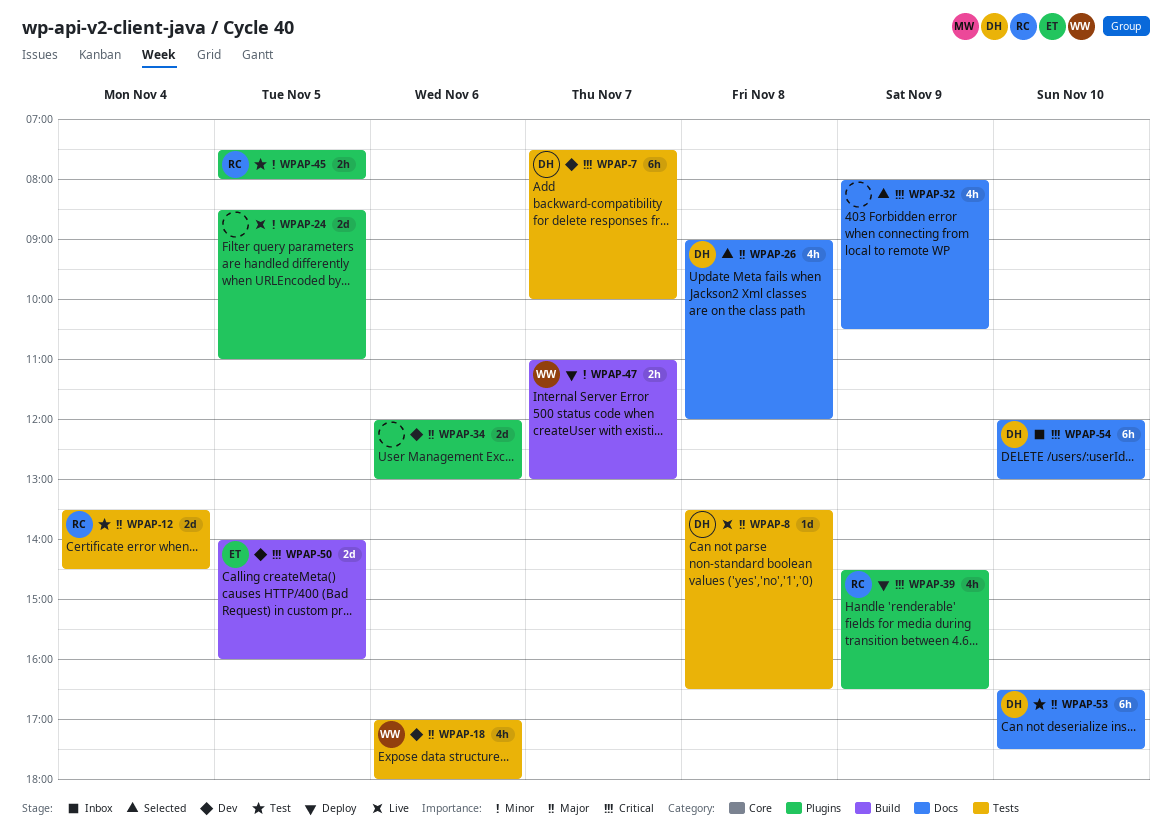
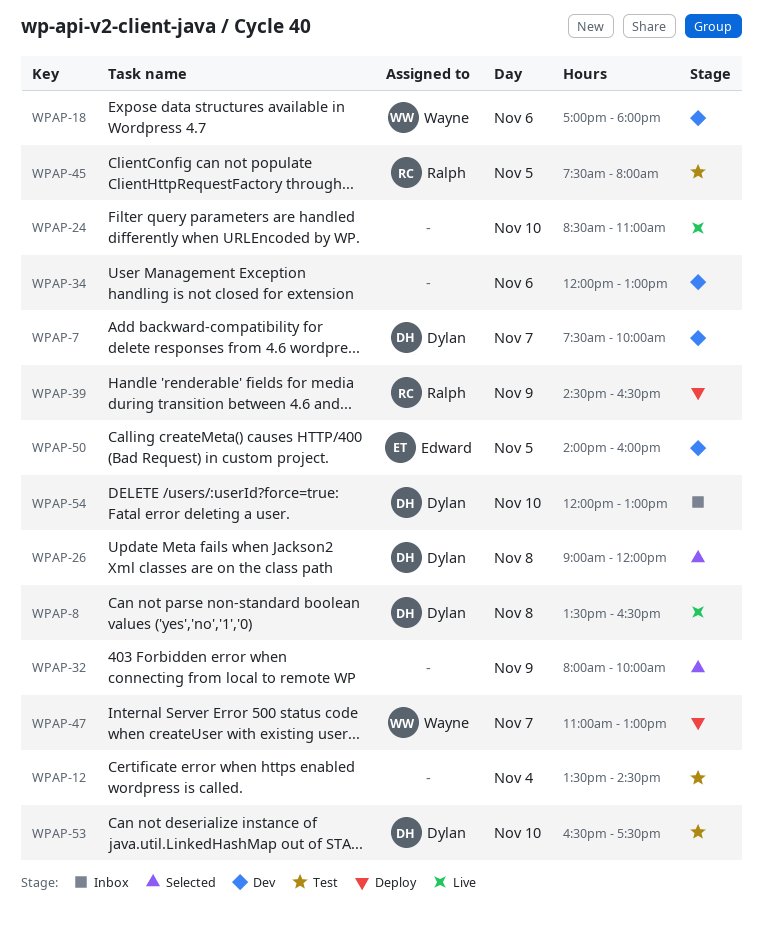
WPAP-12, owner: Ralph -> none
WPAP-24, day: Nov 5 -> Nov 10
WPAP-32, ends: 10:30 -> 10:00

